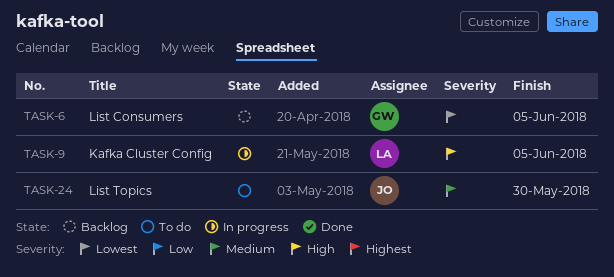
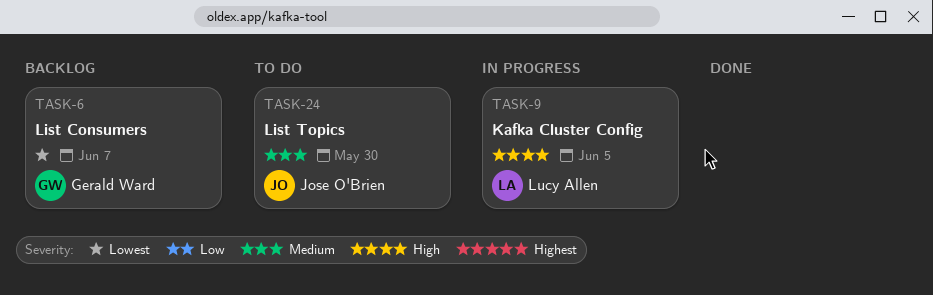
TASK-6, due: Jun 5 -> Jun 7

